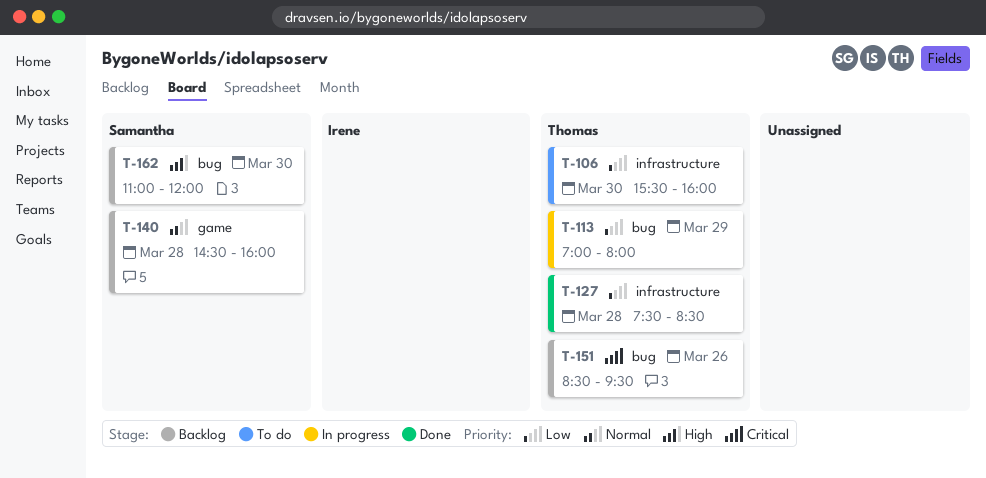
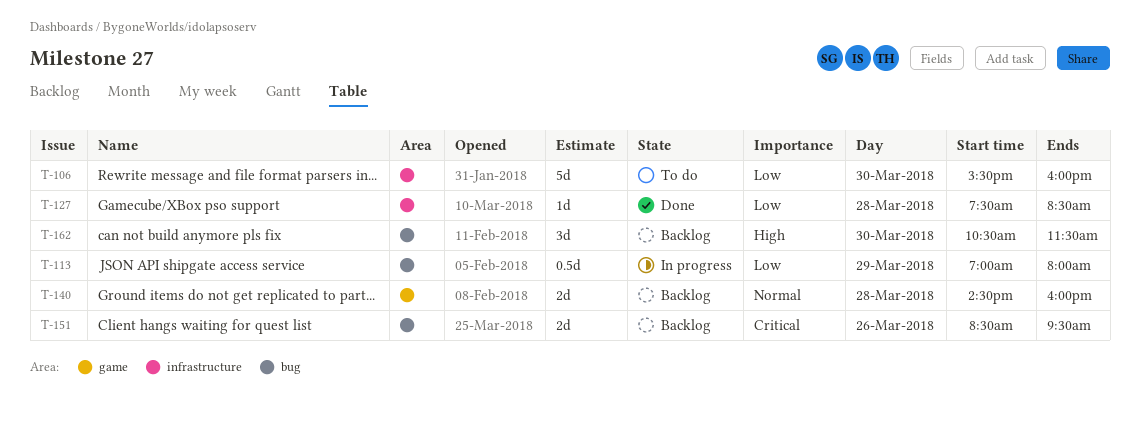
T-162, begins: 11:00 -> 10:30
T-162, ends: 12:00 -> 11:30

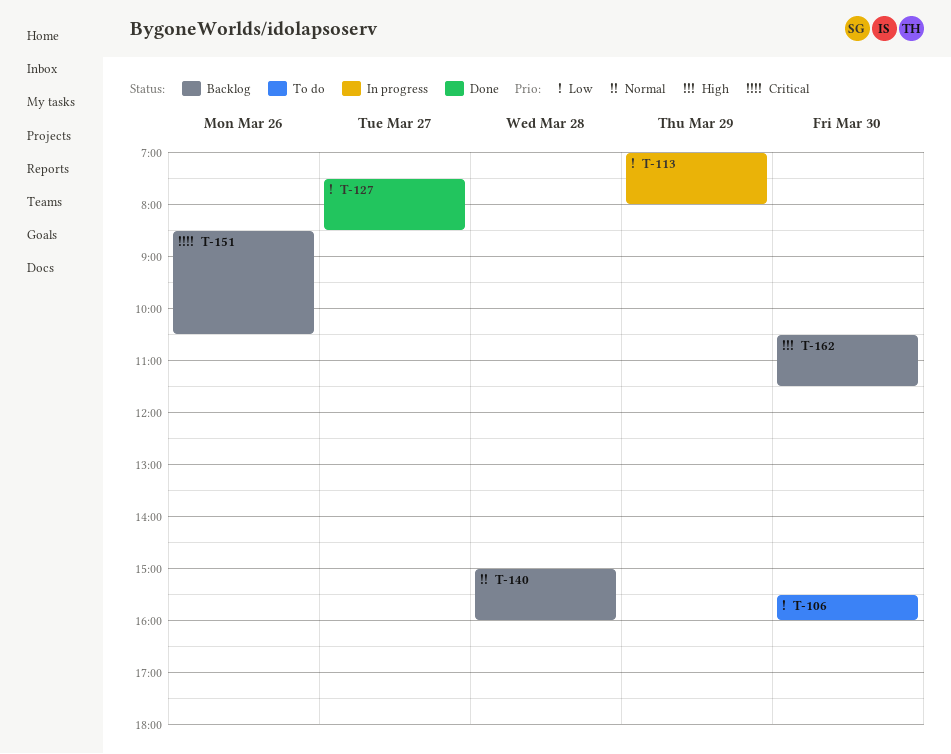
T-127, day: Mar 28 -> Mar 27
T-140, begins: 14:30 -> 15:00
T-151, ends: 09:30 -> 10:30

